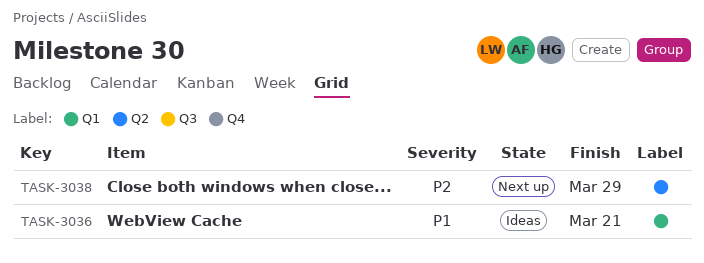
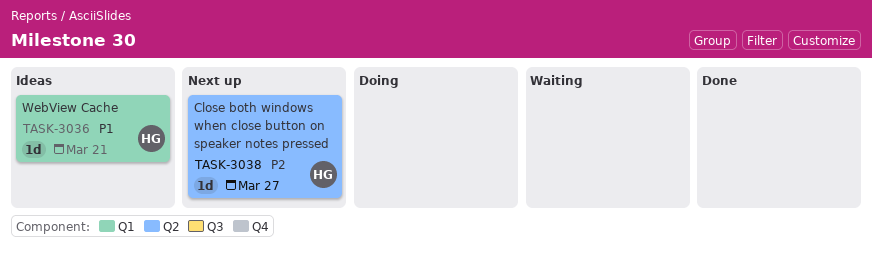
TASK-3038, due: Mar 29 -> Mar 27

